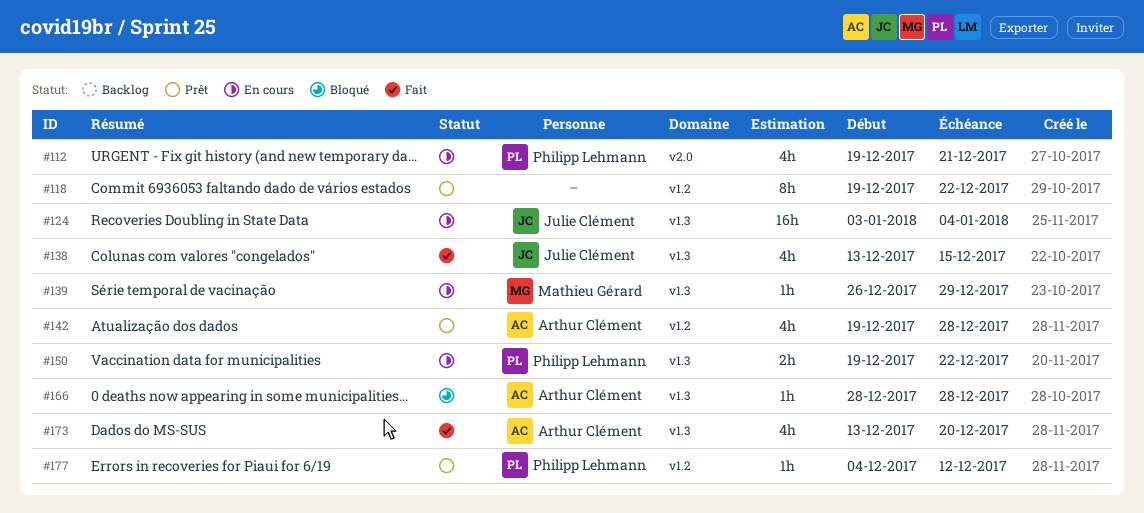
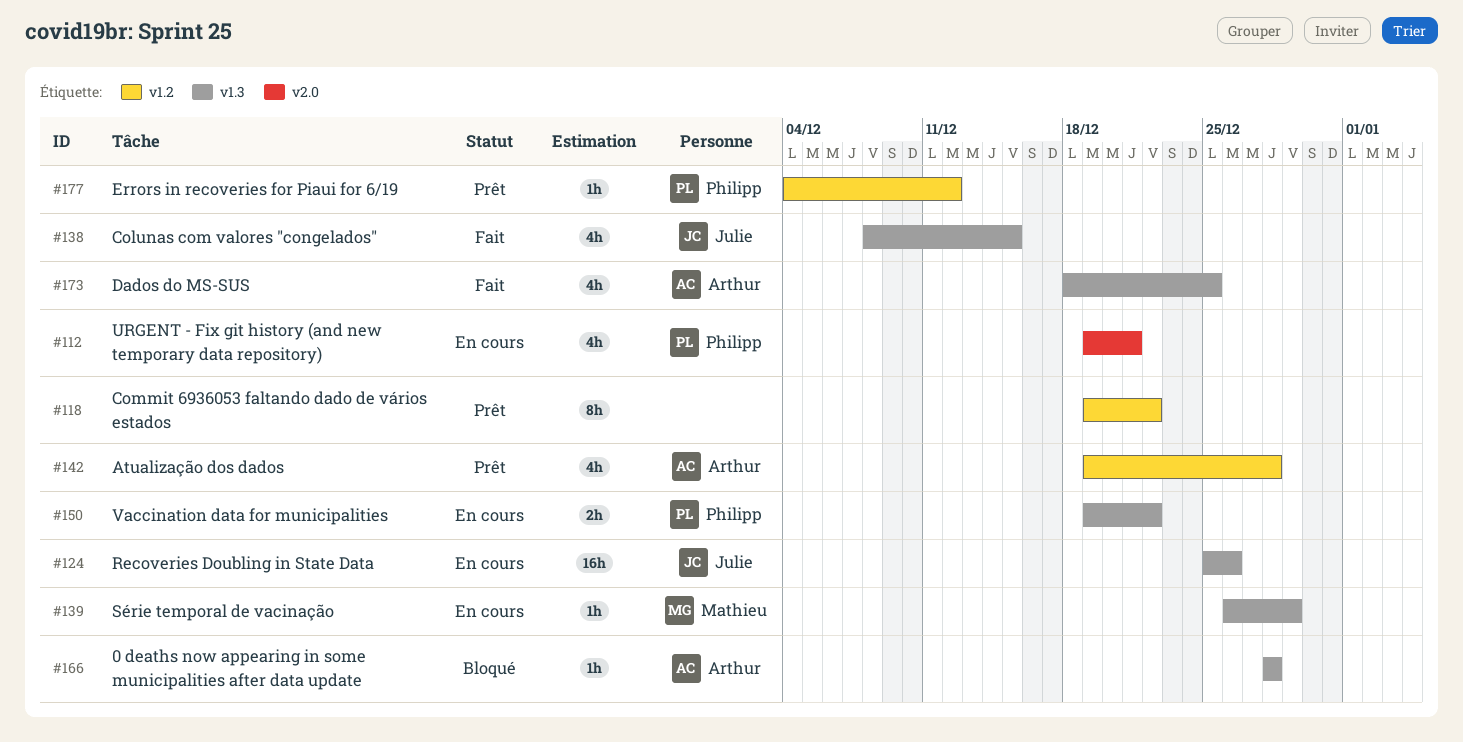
#124, start: Jan 3 -> Dec 25
#124, due: Jan 4 -> Dec 26
#138, start: Dec 13 -> Dec 8
#173, start: Dec 13 -> Dec 18
#173, due: Dec 20 -> Dec 25

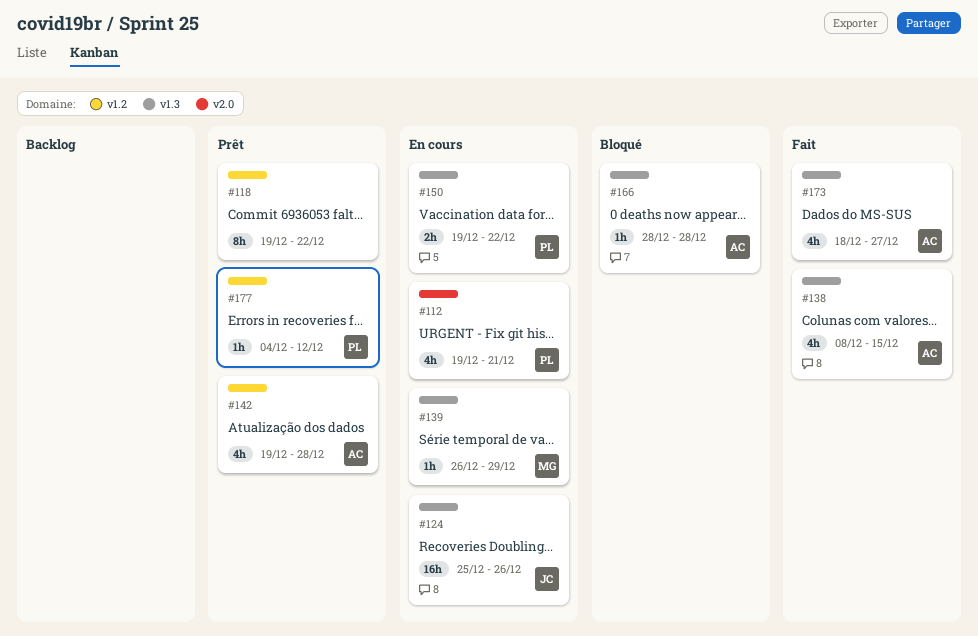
#138, owner: Julie -> Arthur
#173, due: Dec 25 -> Dec 27

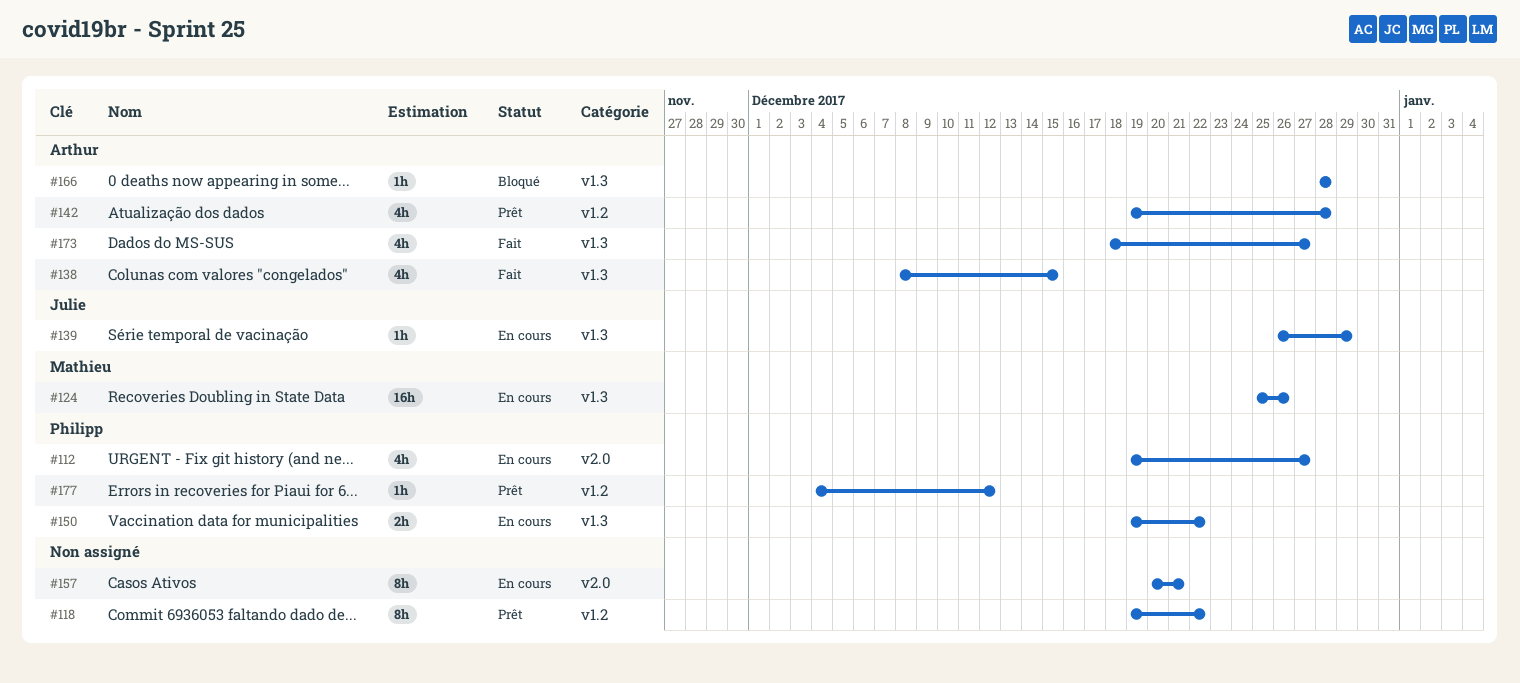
#112, due: Dec 21 -> Dec 27
#124, owner: Julie -> Mathieu
#139, owner: Mathieu -> Julie
#157: none -> present

